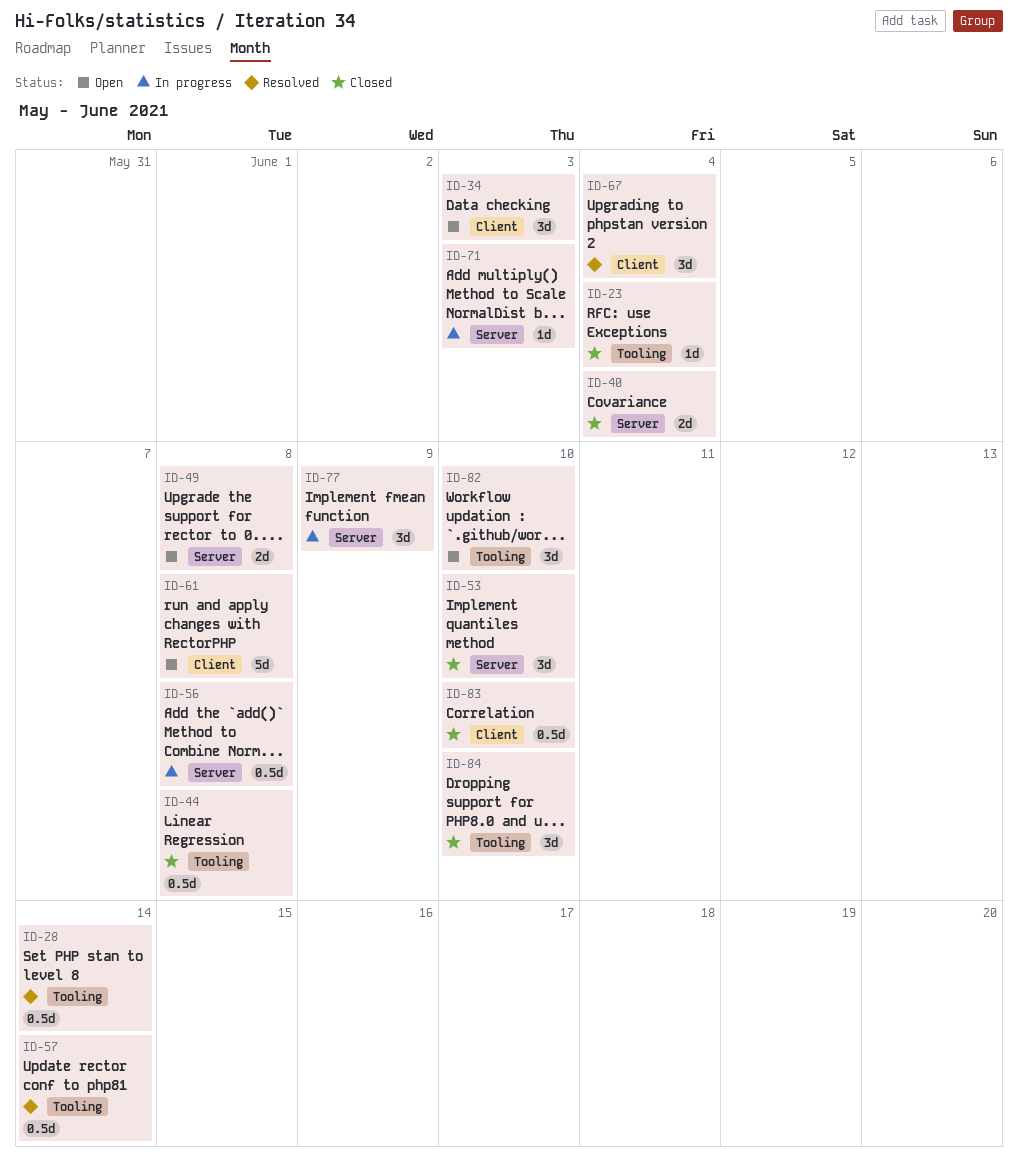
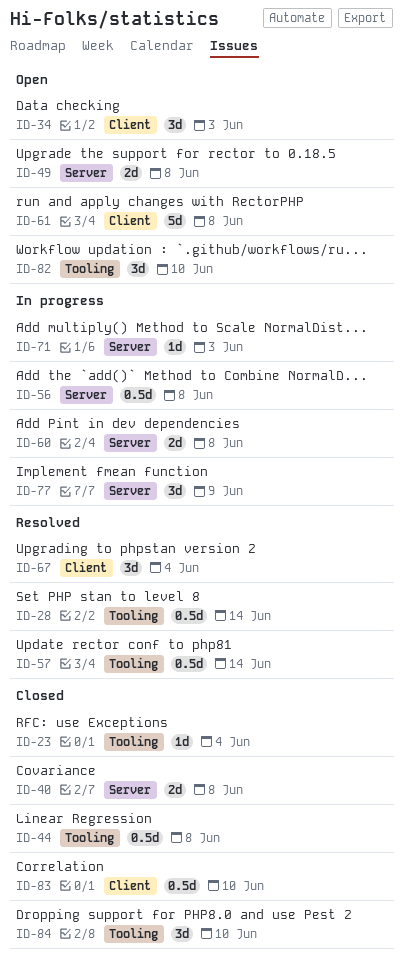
ID-40, due: Jun 4 -> Jun 8
ID-53: present -> none
ID-60: none -> present

